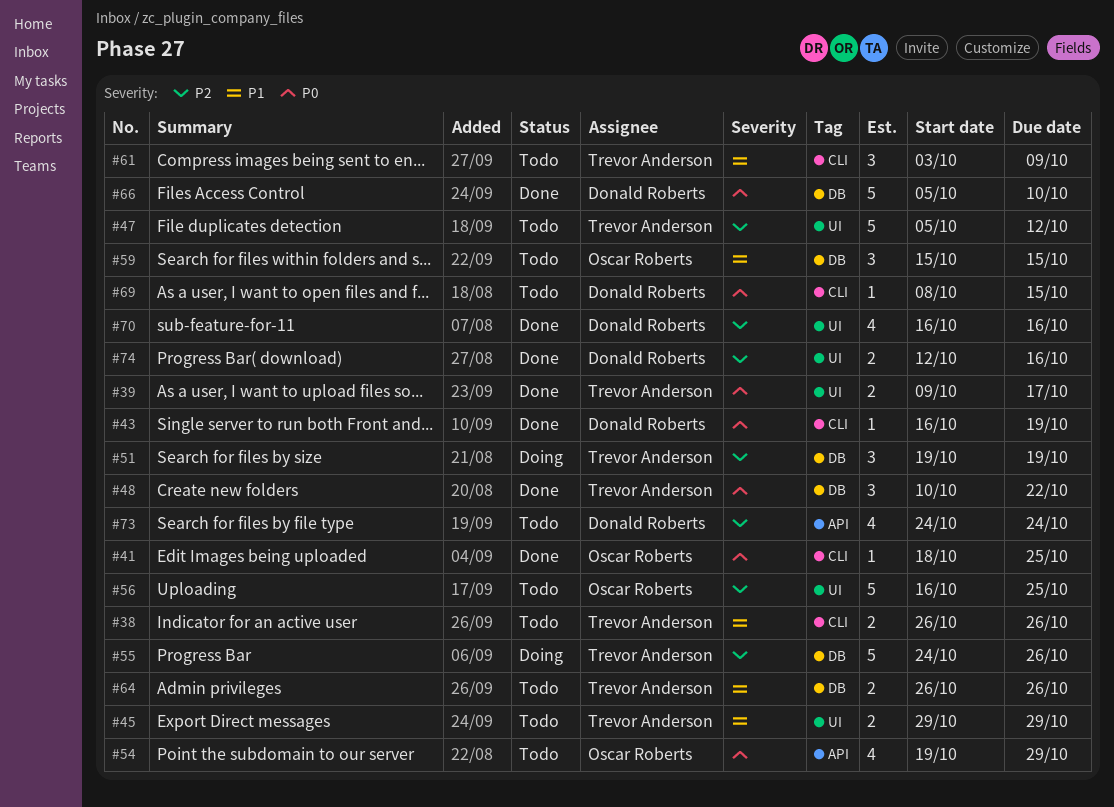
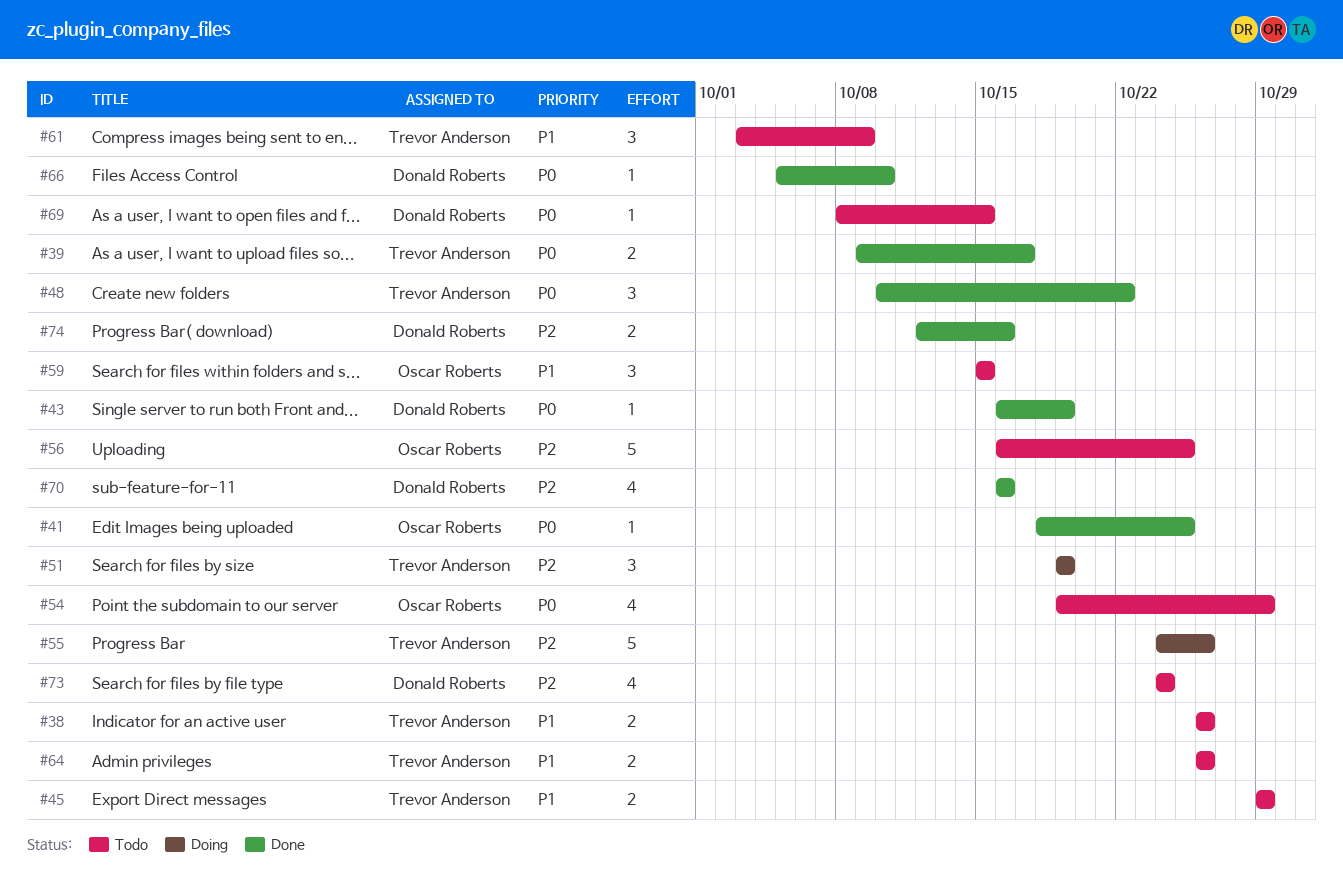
#47: present -> none
#66, estimate: 5 -> 1

